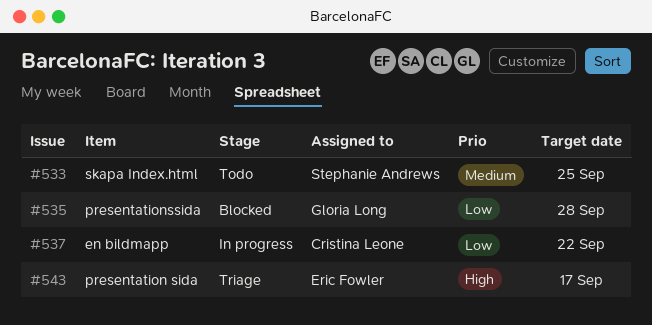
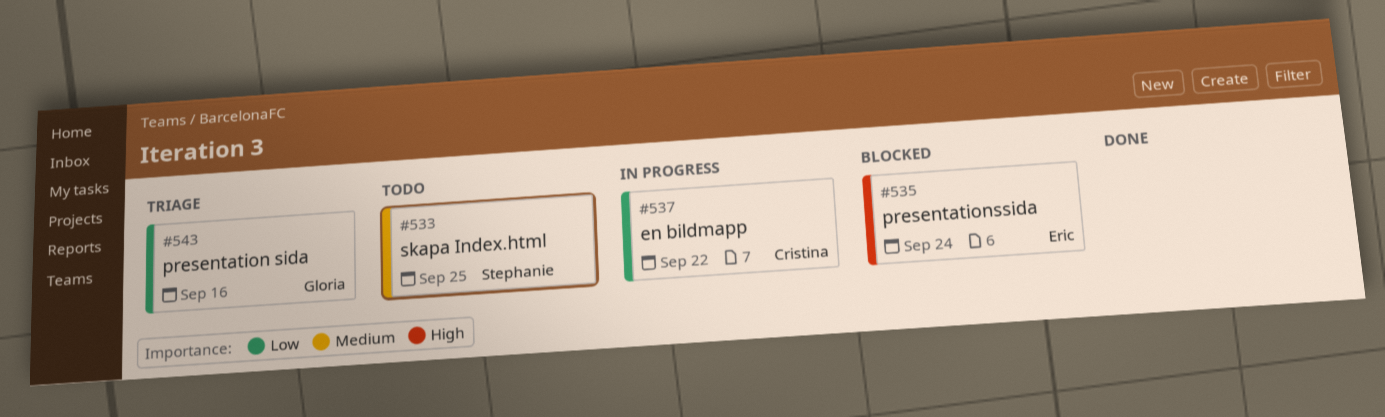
#535, owner: Gloria Long -> Eric Fowler
#535, priority: Low -> High
#535, due: Sep 28 -> Sep 24
#543, owner: Eric Fowler -> Gloria Long
#543, priority: High -> Low
#543, due: Sep 17 -> Sep 16

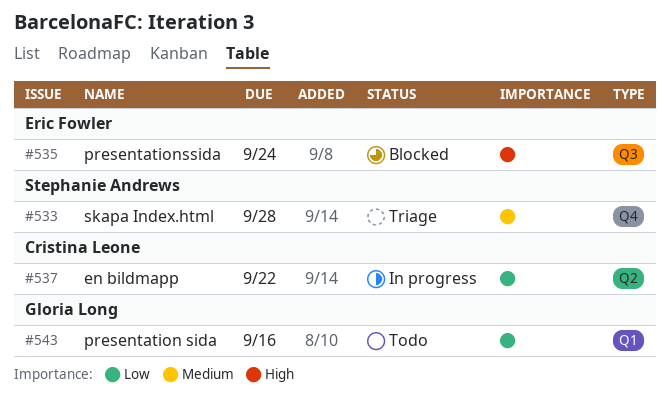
#533, status: Todo -> Triage
#533, due: Sep 25 -> Sep 28
#543, status: Triage -> Todo

